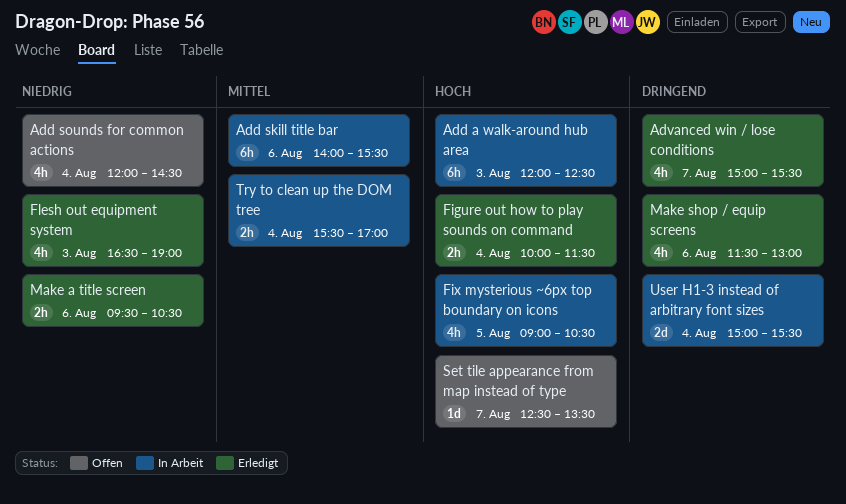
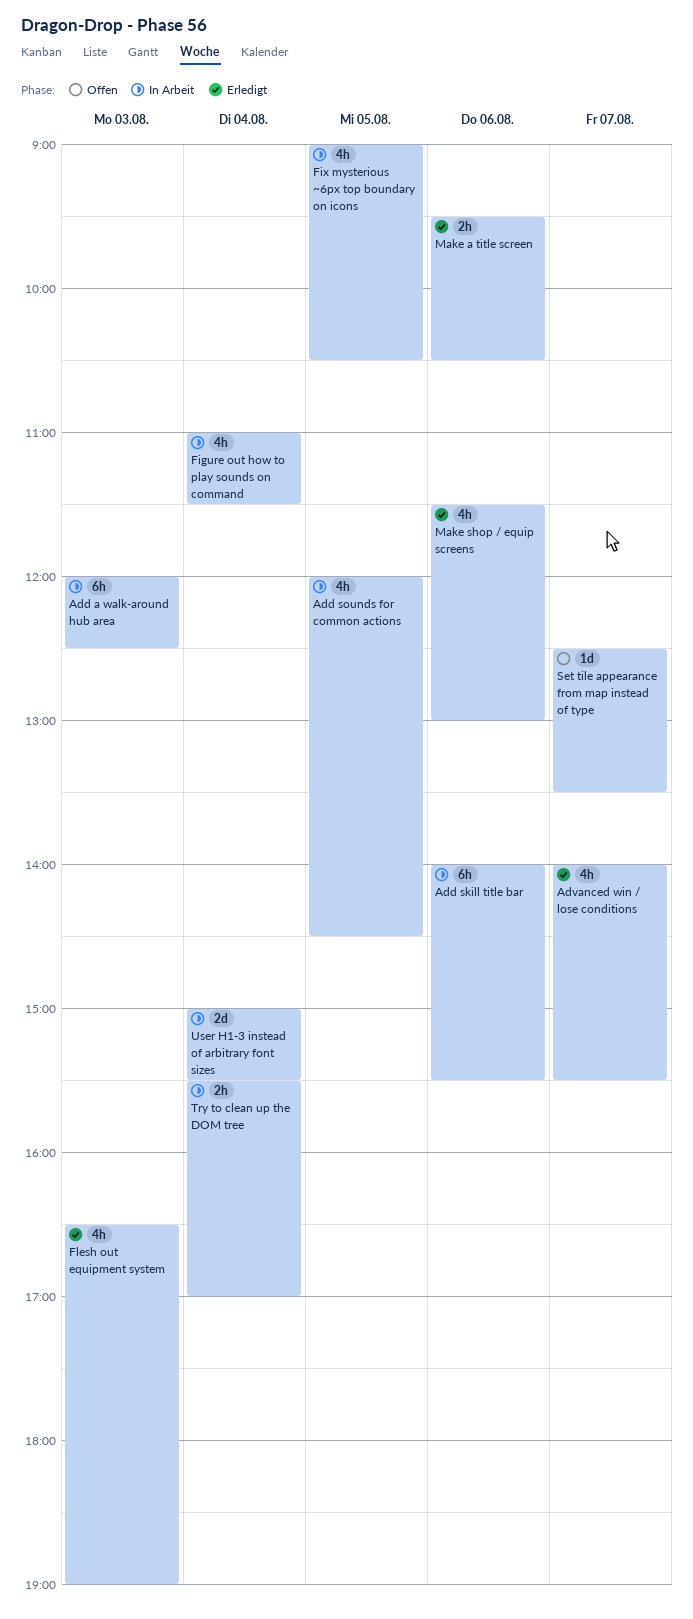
Add sounds for common actions, status: Offen -> In Arbeit
Add sounds for common actions, day: Aug 4 -> Aug 5
Advanced win / lose conditions, begins: 15:00 -> 14:00
Figure out how to play sounds on command, status: Erledigt -> In Arbeit
Figure out how to play sounds on command, estimate: 2h -> 4h
Figure out how to play sounds on command, begins: 10:00 -> 11:00

